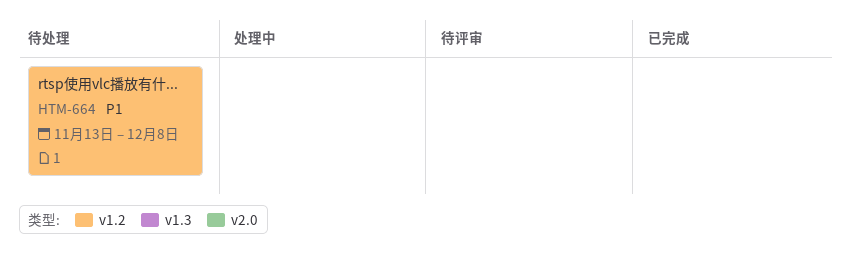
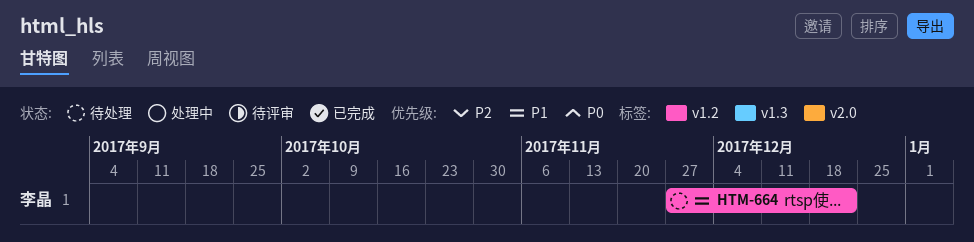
HTM-664, start: Nov 13 -> Nov 27
HTM-664, due: Dec 8 -> Dec 22

